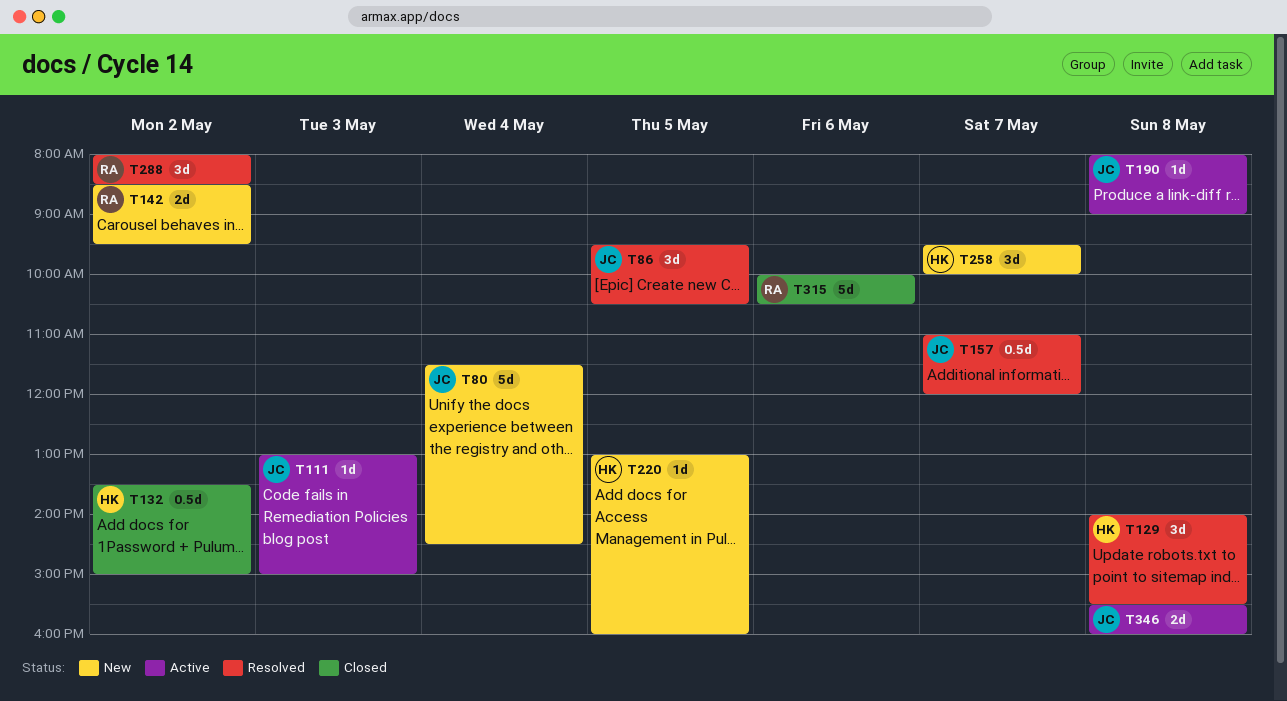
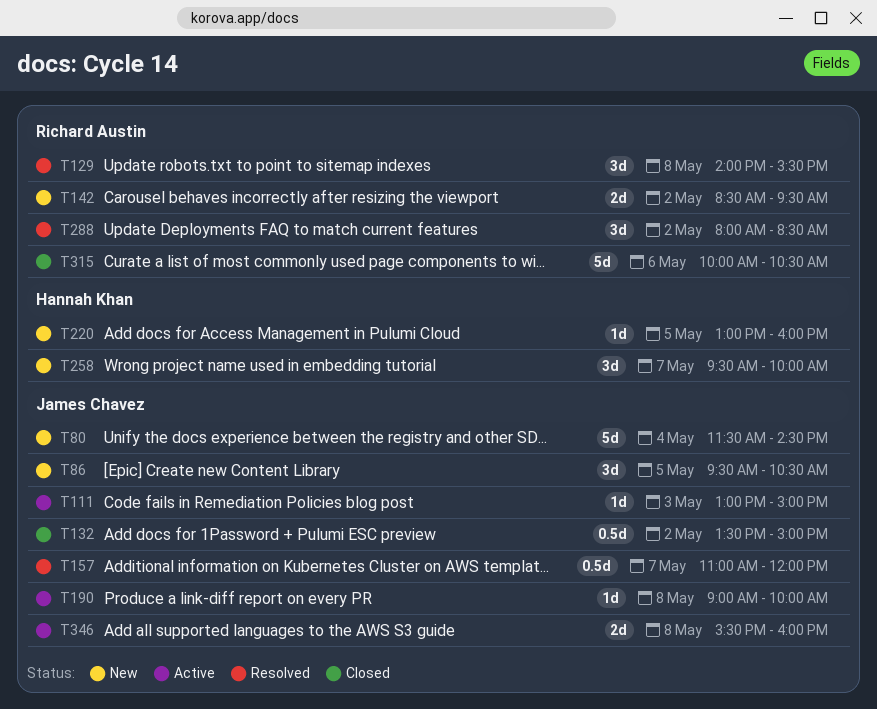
T86, status: Resolved -> New
T129, owner: Hannah Khan -> Richard Austin
T132, owner: Hannah Khan -> James Chavez
T190, begins: 08:00 -> 09:00
T190, ends: 09:00 -> 10:00

